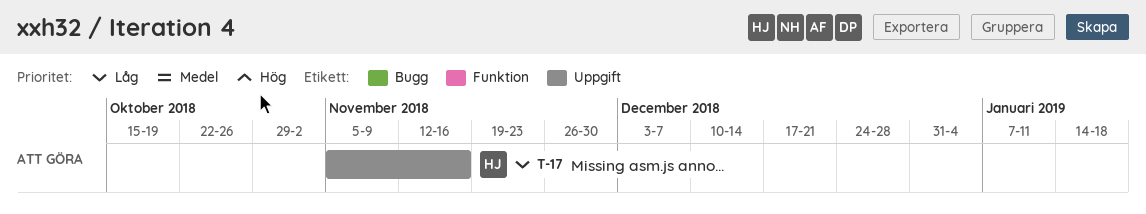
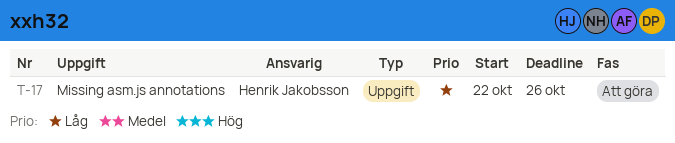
T-17, start: Nov 5 -> Oct 22
T-17, due: Nov 16 -> Oct 26

